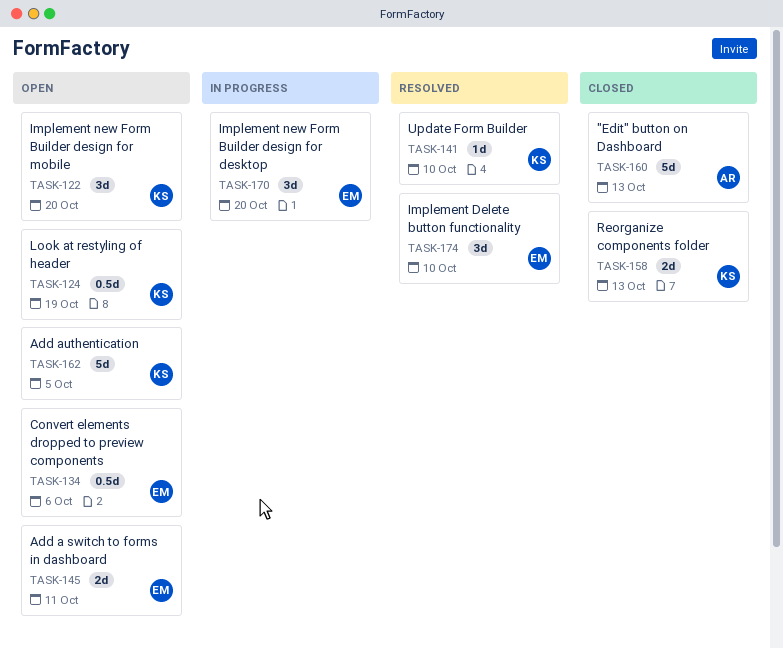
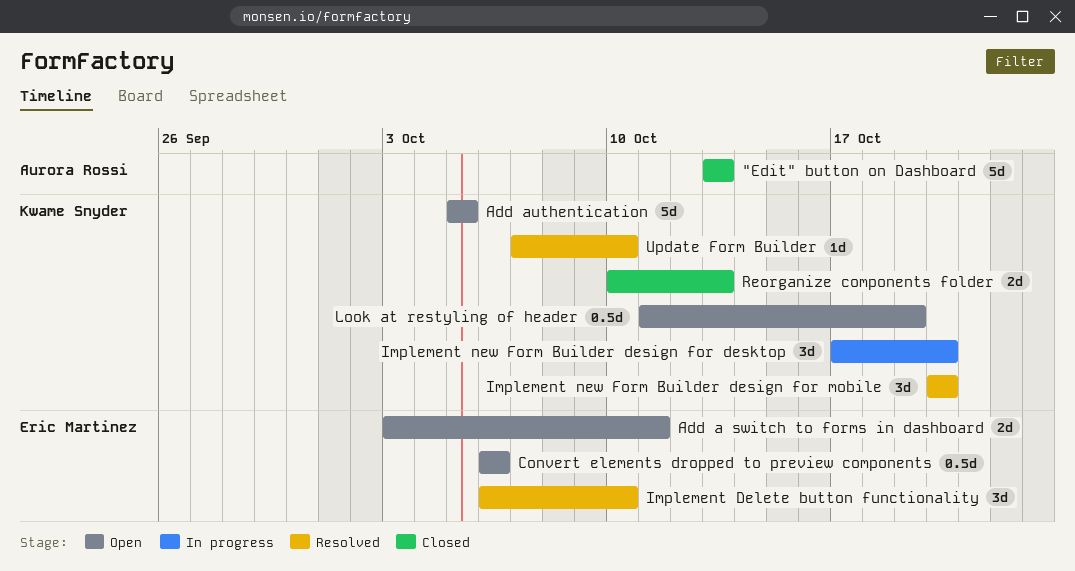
Implement new Form Builder design for desktop, owner: Eric Martinez -> Kwame Snyder
Implement new Form Builder design for mobile, status: Open -> Resolved

